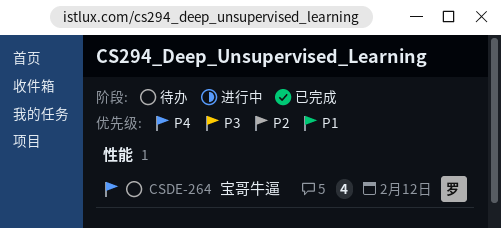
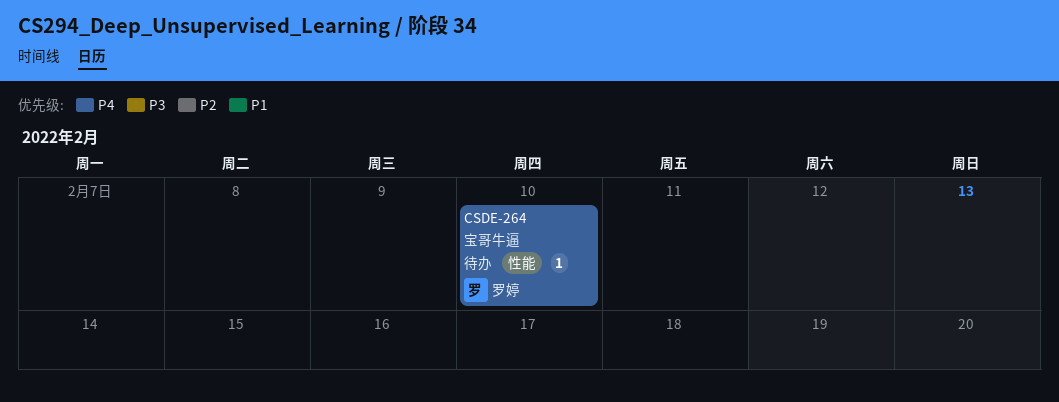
CSDE-264, estimate: 4 -> 1
CSDE-264, due: Feb 12 -> Feb 10

